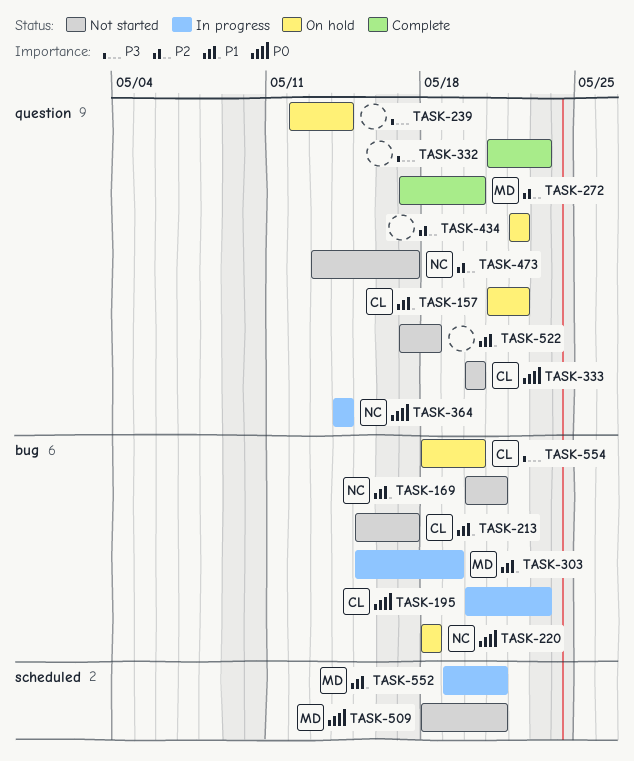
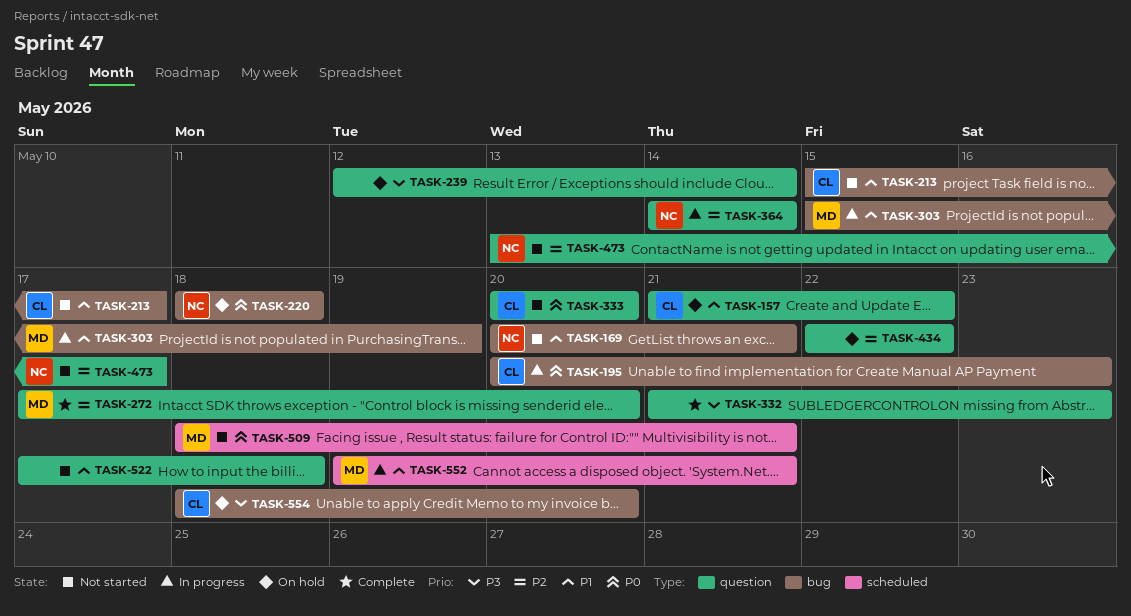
TASK-364, priority: P0 -> P2

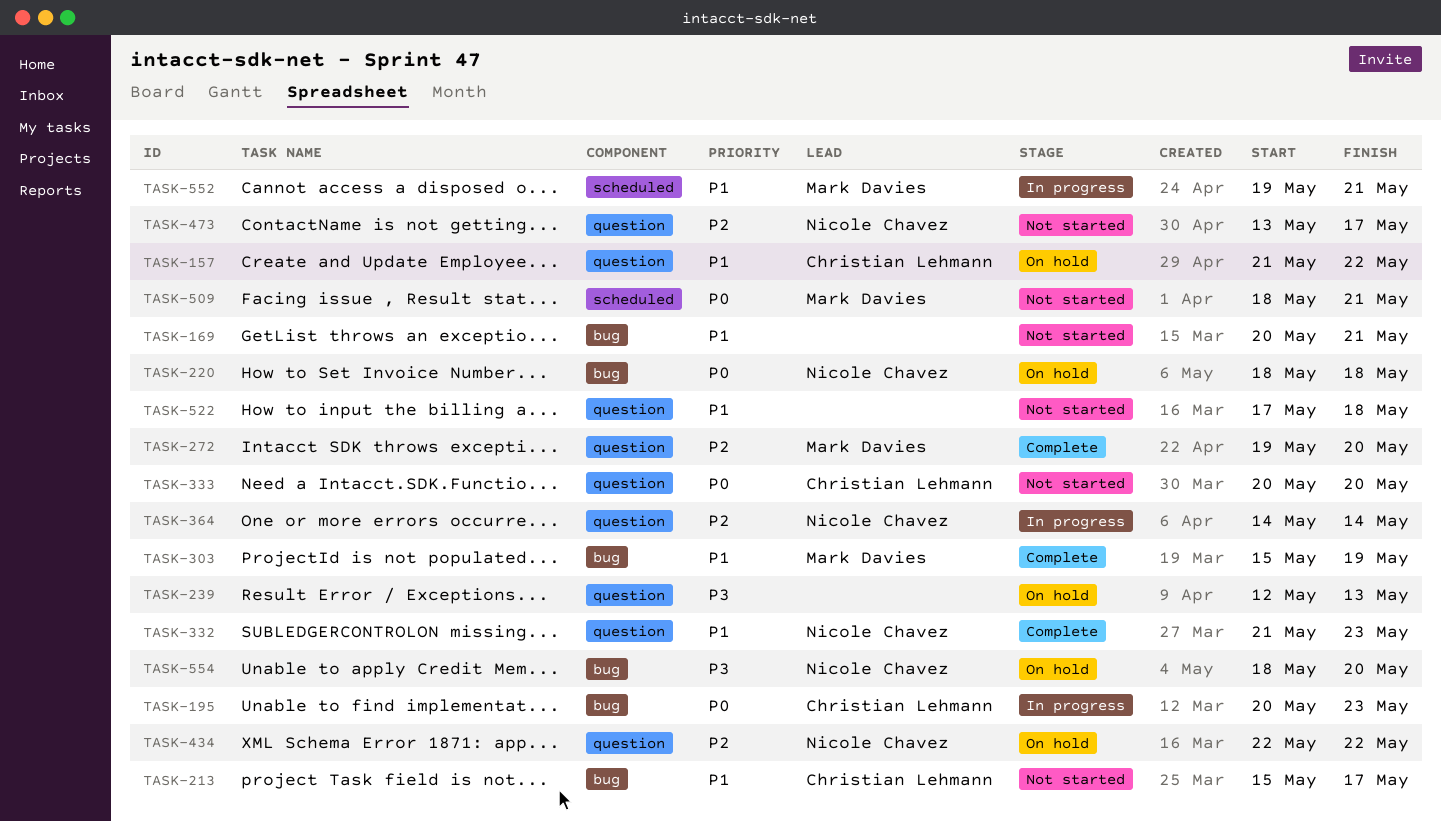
TASK-169, owner: Nicole Chavez -> none
TASK-239, due: May 14 -> May 13
TASK-272, start: May 17 -> May 19
TASK-303, status: In progress -> Complete
TASK-332, owner: none -> Nicole Chavez
TASK-332, priority: P3 -> P1
TASK-434, owner: none -> Nicole Chavez
TASK-554, owner: Christian Lehmann -> Nicole Chavez

